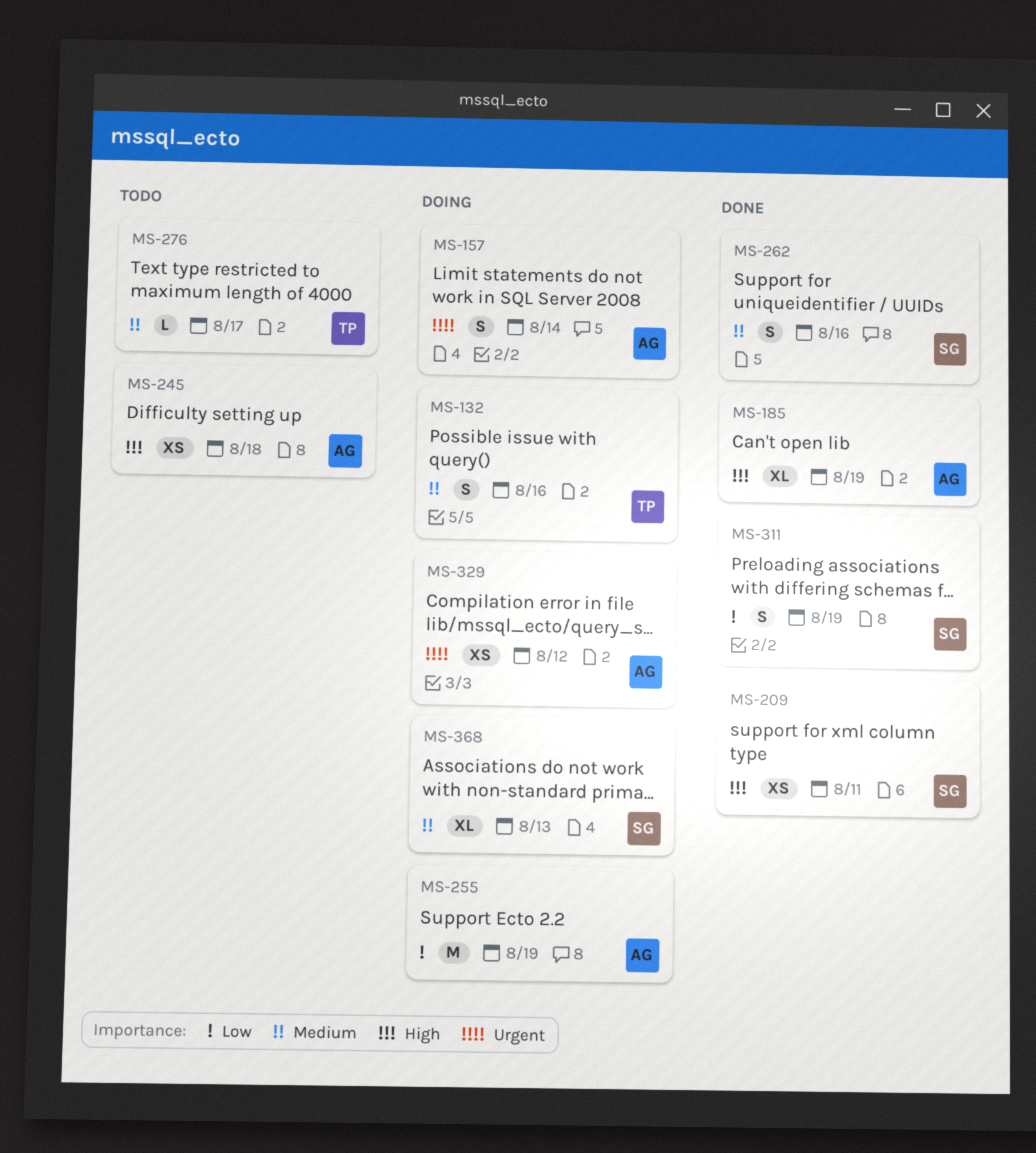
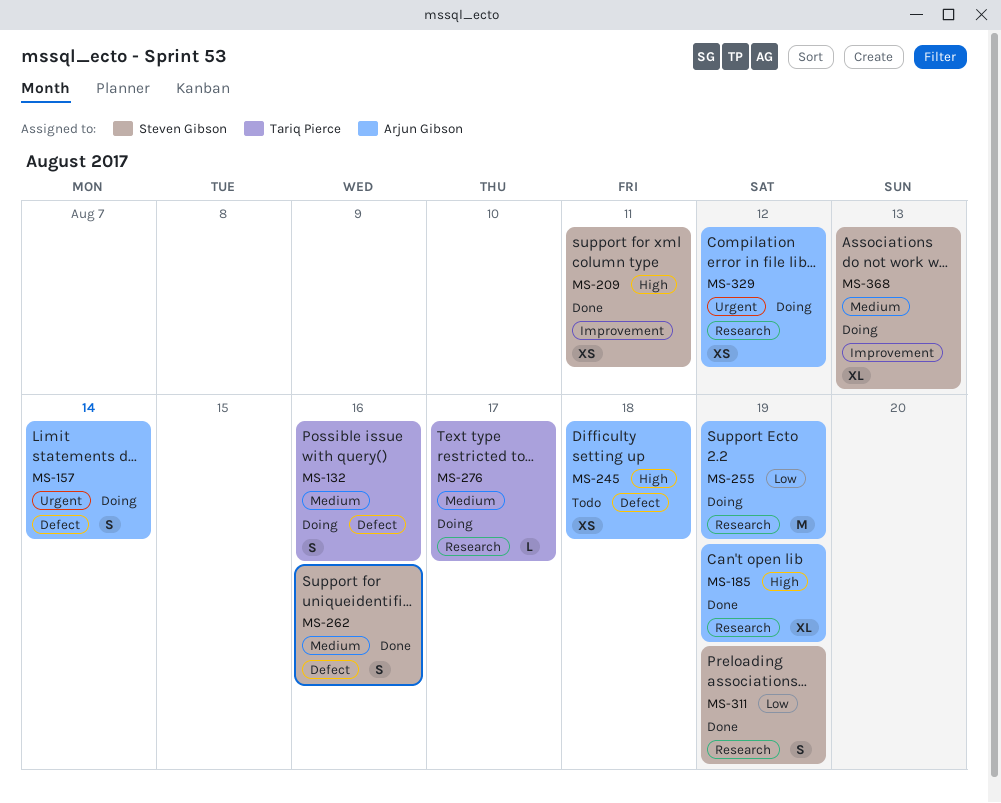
MS-276, status: Todo -> Doing

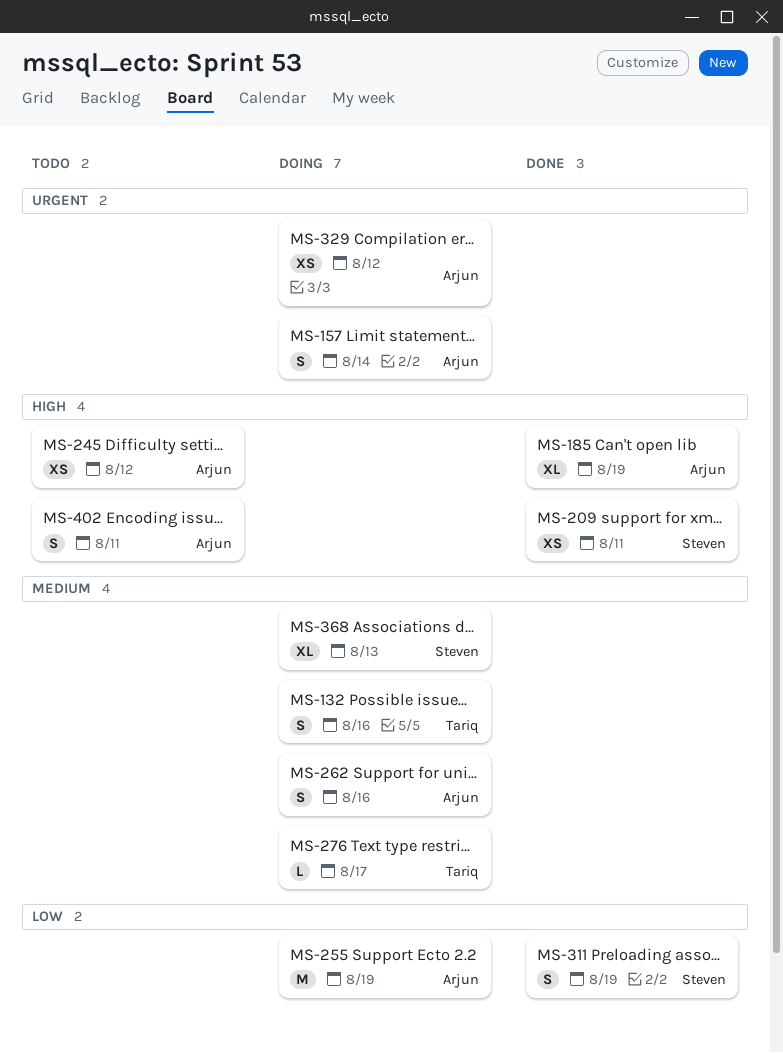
MS-245, due: Aug 18 -> Aug 12
MS-262, status: Done -> Doing
MS-262, owner: Steven Gibson -> Arjun Gibson
MS-402: none -> present

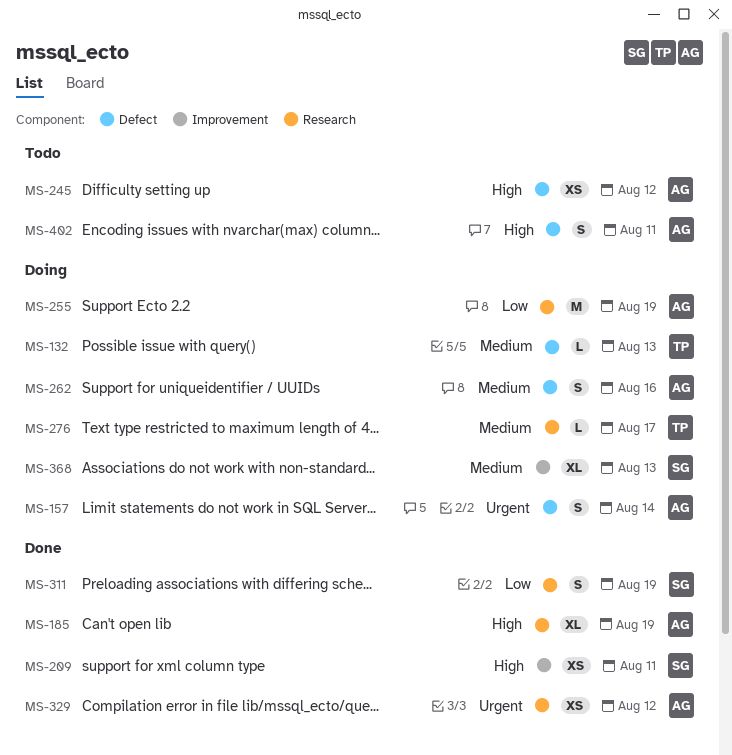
MS-132, estimate: S -> L
MS-132, due: Aug 16 -> Aug 13
MS-329, status: Doing -> Done

